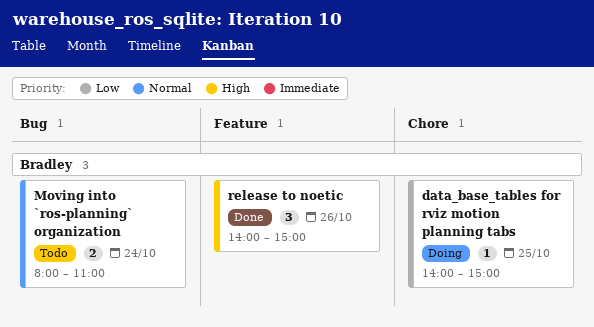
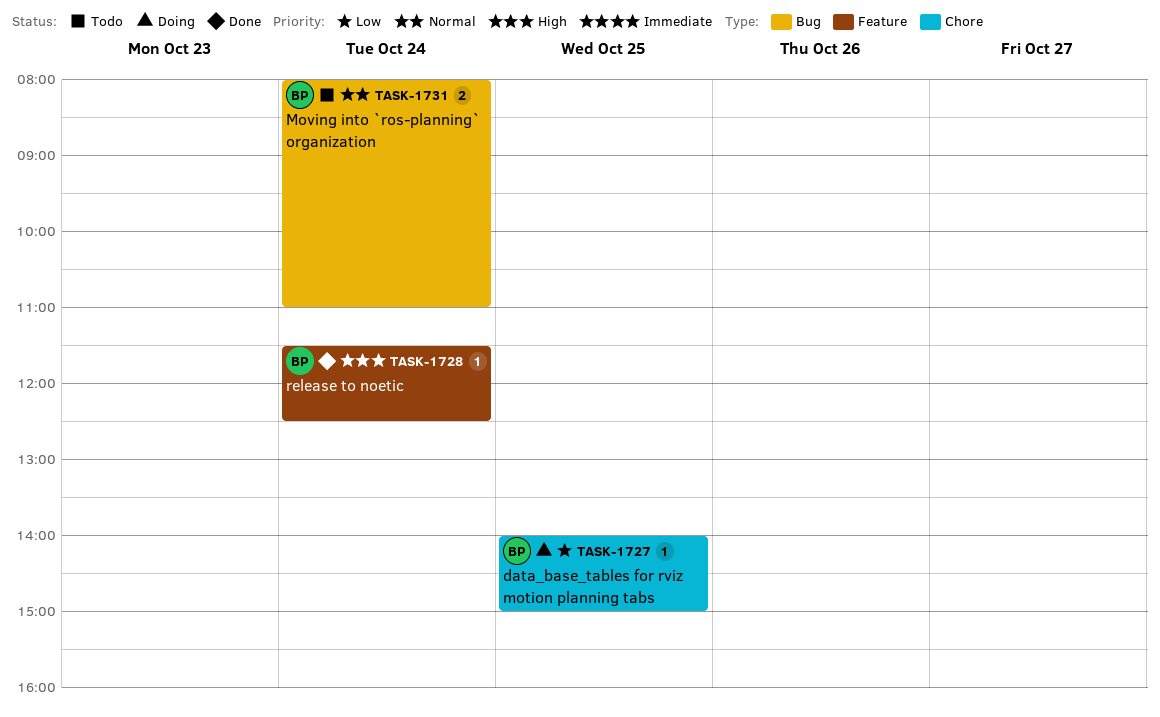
release to noetic, estimate: 3 -> 1
release to noetic, day: Oct 26 -> Oct 24
release to noetic, begins: 14:00 -> 11:30
release to noetic, ends: 15:00 -> 12:30

